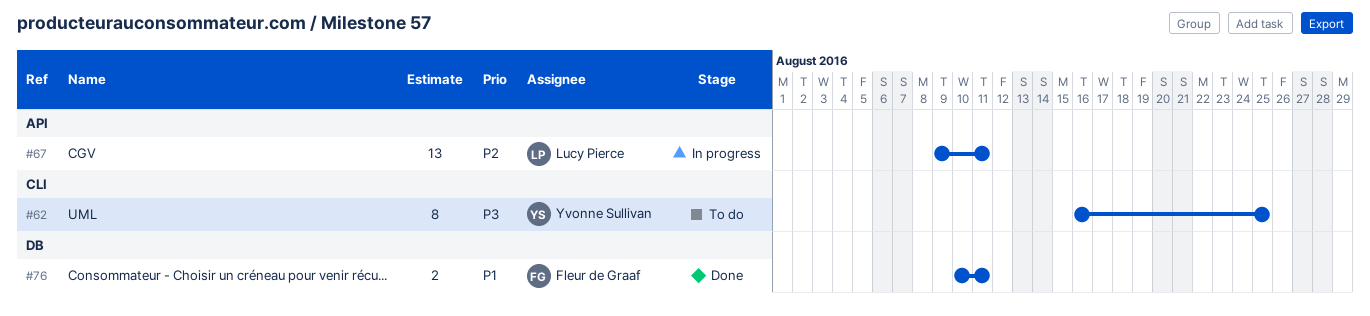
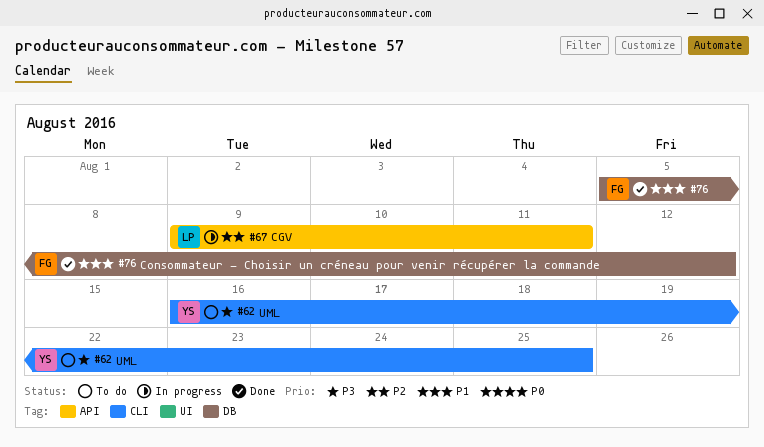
#76, start: Aug 10 -> Aug 5
#76, due: Aug 11 -> Aug 12

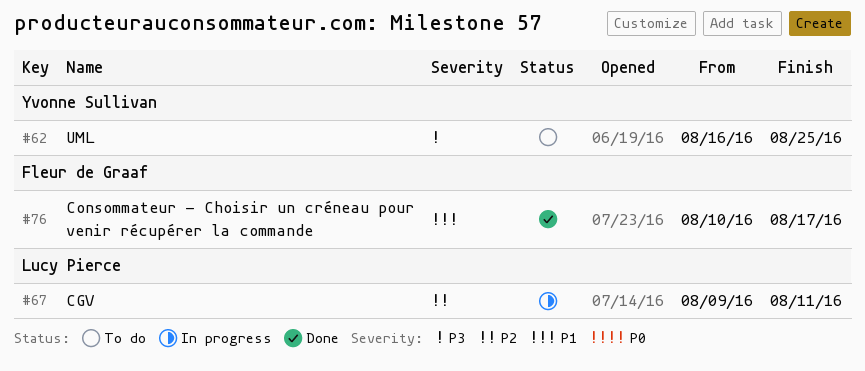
#76, start: Aug 5 -> Aug 10
#76, due: Aug 12 -> Aug 17

